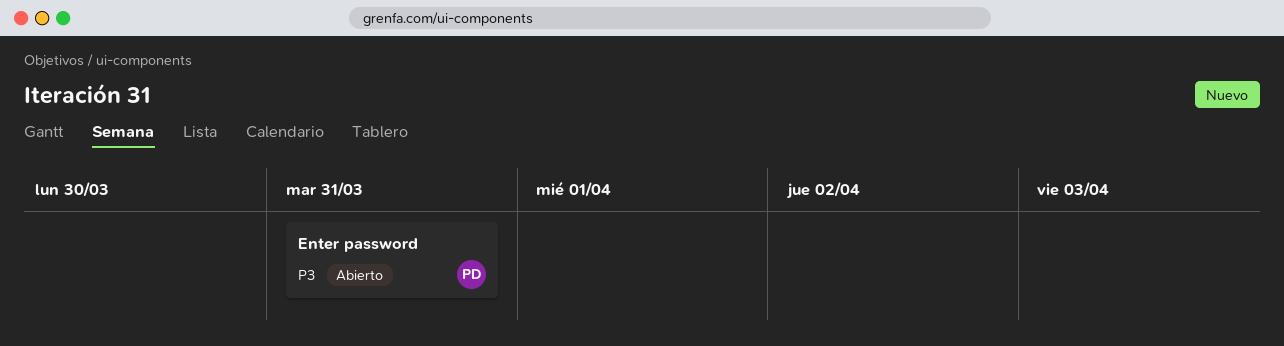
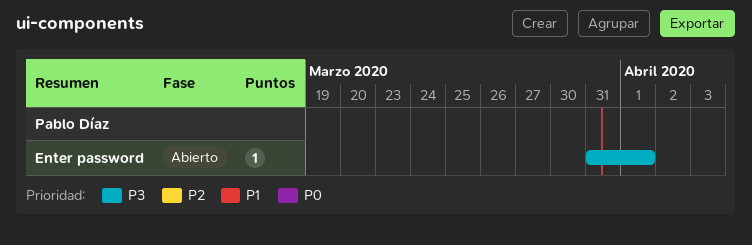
Enter password, due: Mar 31 -> Apr 1

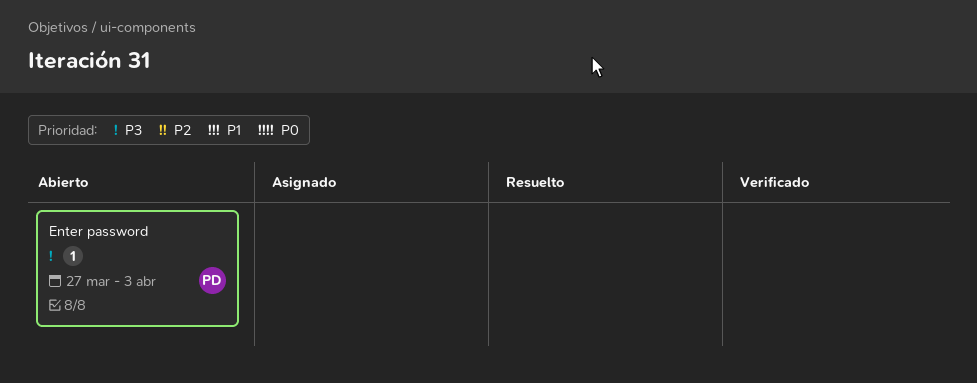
Enter password, start: Mar 31 -> Mar 27
Enter password, due: Apr 1 -> Apr 3

